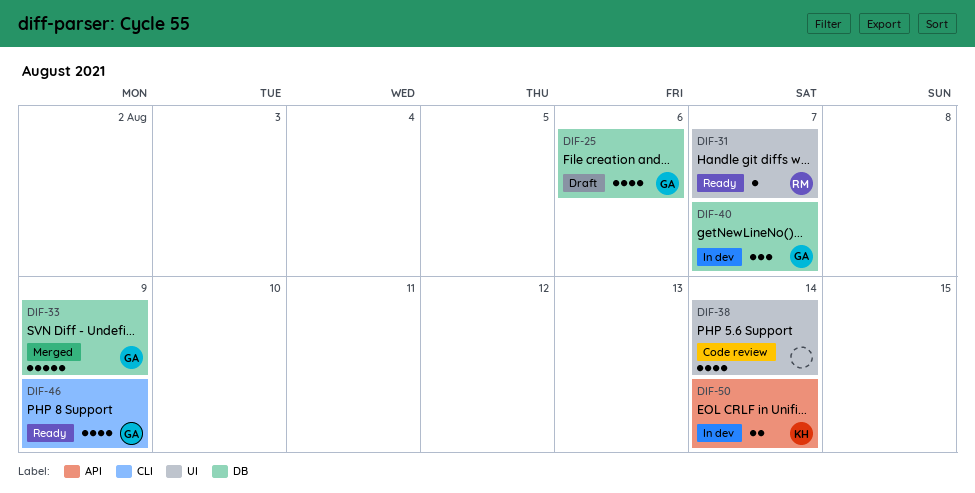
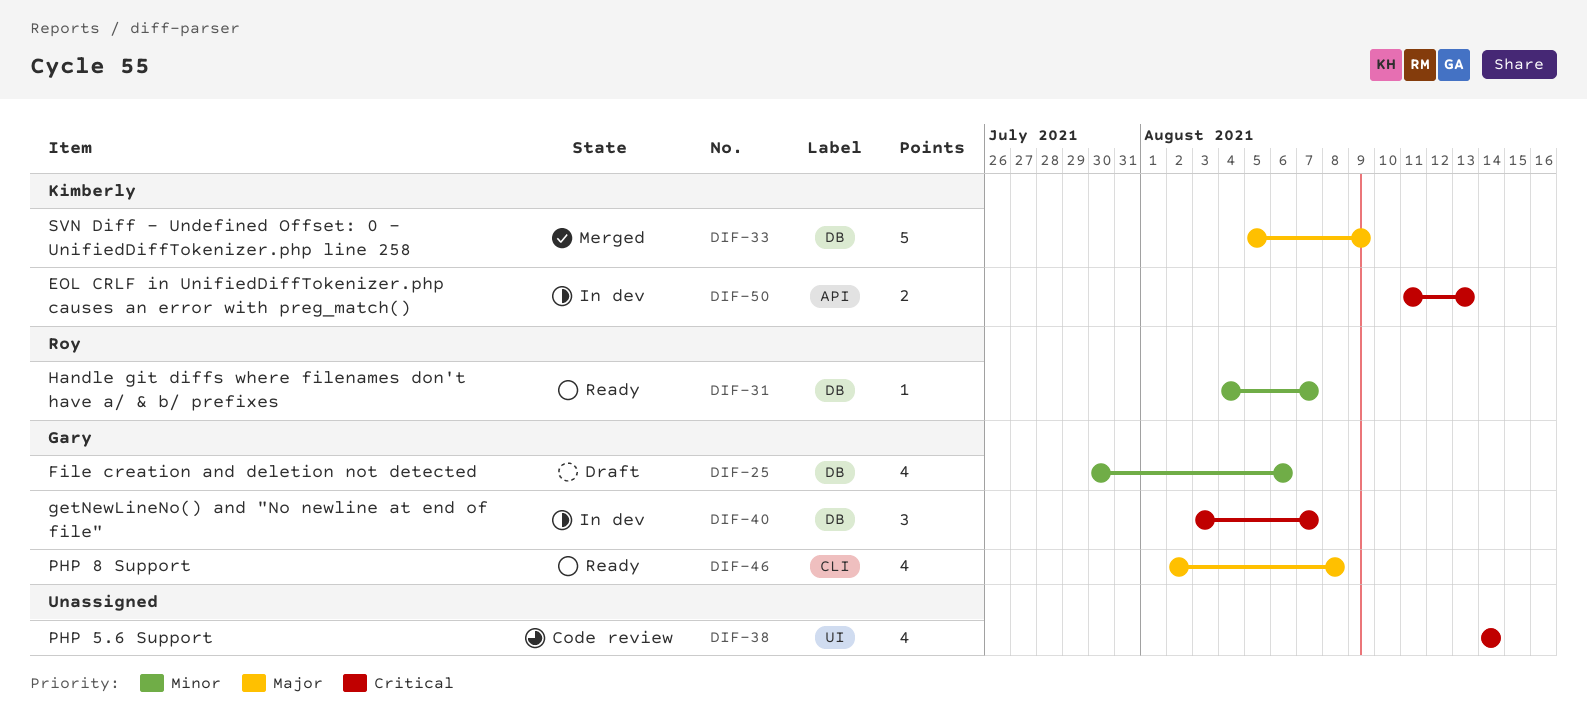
DIF-31, label: UI -> DB
DIF-33, owner: Gary -> Kimberly
DIF-46, due: Aug 9 -> Aug 8
DIF-50, due: Aug 14 -> Aug 13

